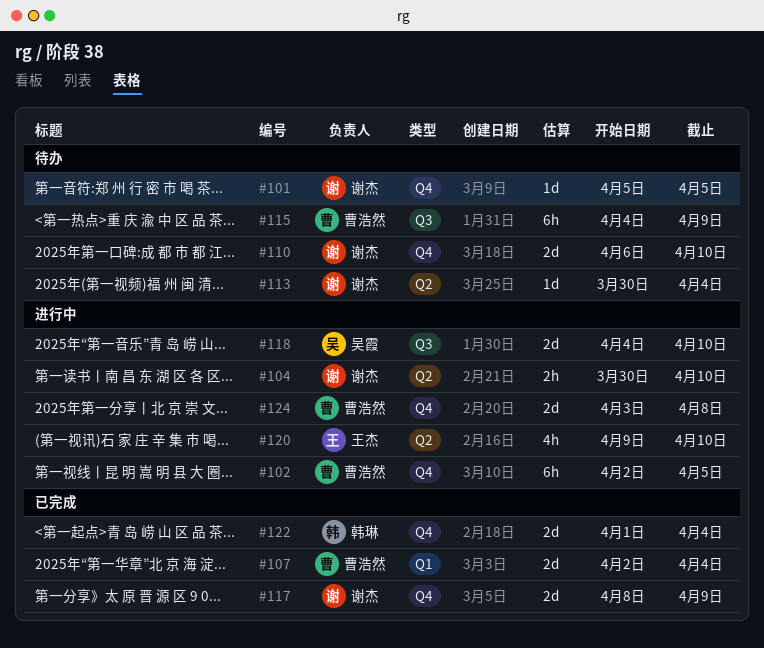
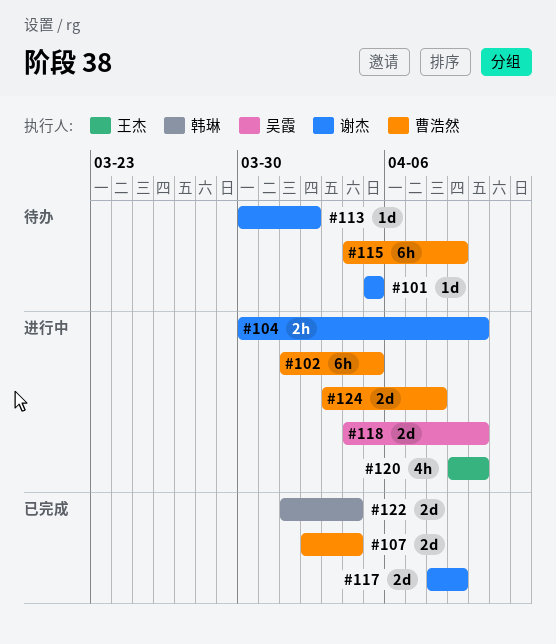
#102, start: Apr 2 -> Apr 1
#110: present -> none
#113, due: Apr 4 -> Apr 2

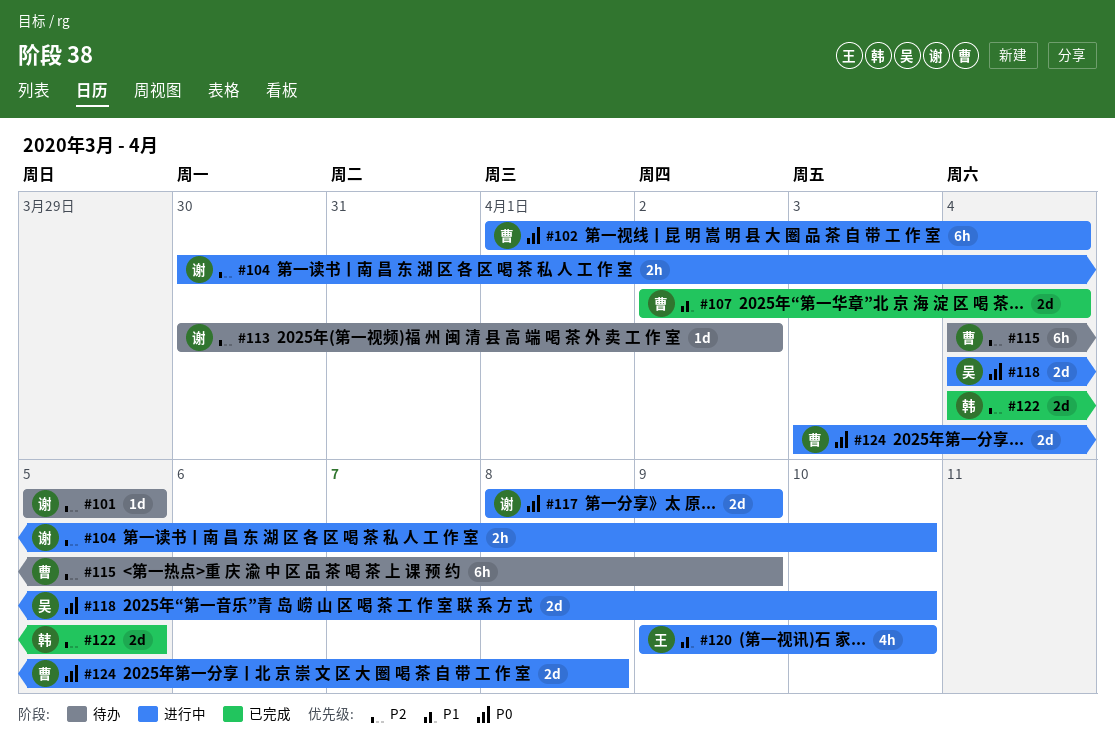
#102, due: Apr 5 -> Apr 4
#117, status: 已完成 -> 进行中
#122, start: Apr 1 -> Apr 4
#122, due: Apr 4 -> Apr 5

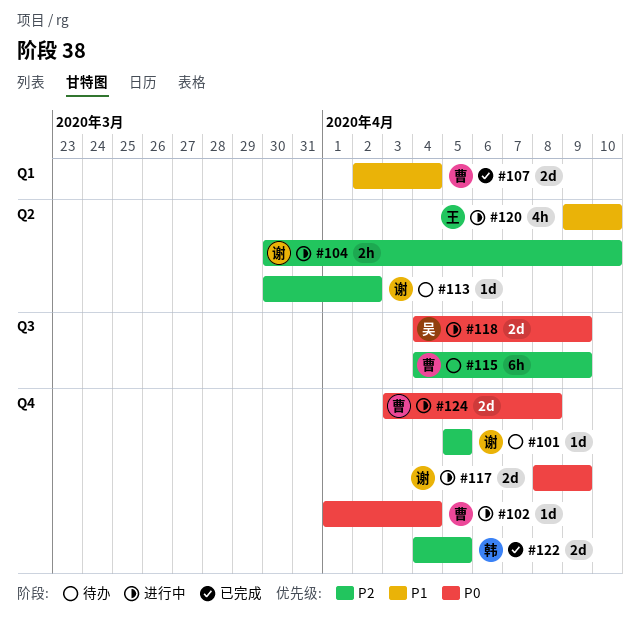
#102, estimate: 6h -> 1d
#118, due: Apr 10 -> Apr 9

